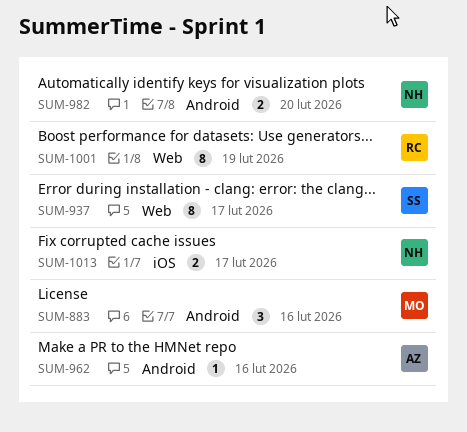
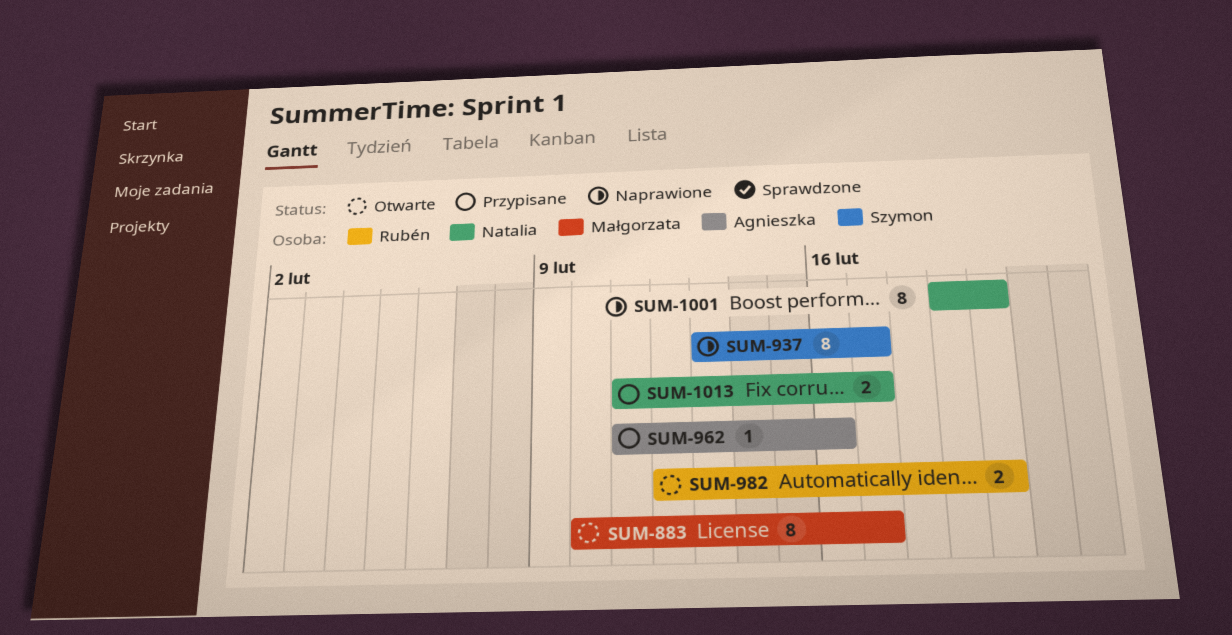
SUM-883, estimate: 3 -> 8
SUM-883, due: Feb 16 -> Feb 17
SUM-982, owner: Natalia -> Rubén
SUM-1001, owner: Rubén -> Natalia
SUM-1001, due: Feb 19 -> Feb 20

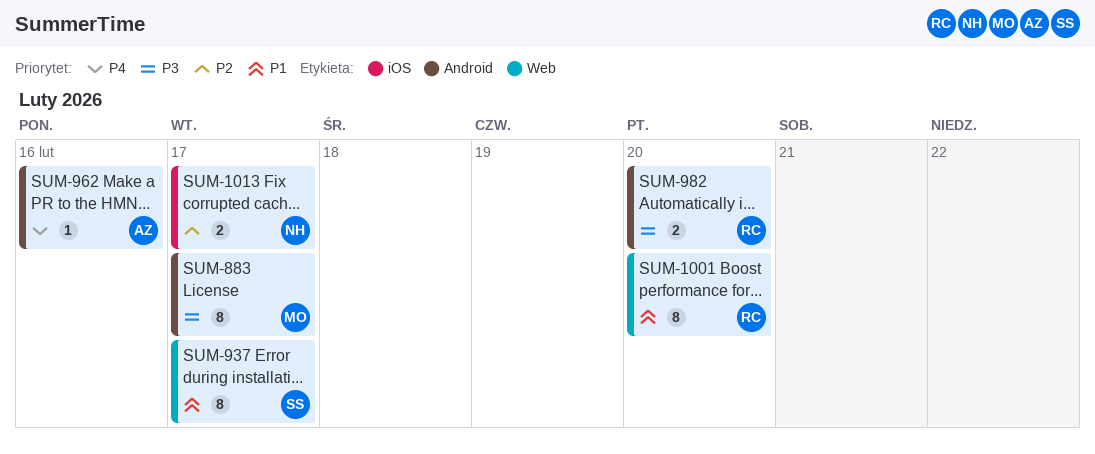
SUM-1001, owner: Natalia -> Rubén

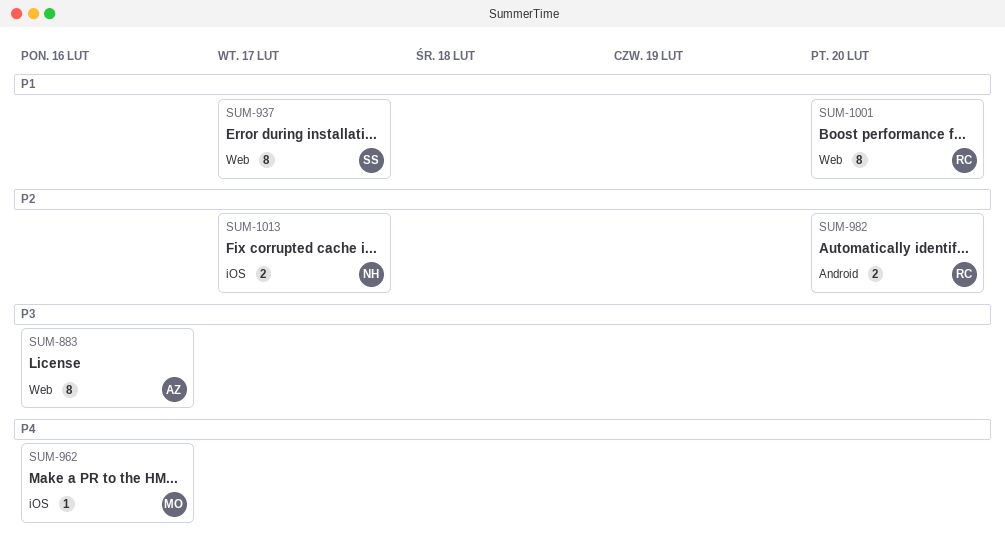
SUM-883, owner: MO -> AZ
SUM-883, label: Android -> Web
SUM-883, due: Feb 17 -> Feb 16
SUM-962, owner: AZ -> MO
SUM-962, label: Android -> iOS
SUM-982, priority: P3 -> P2

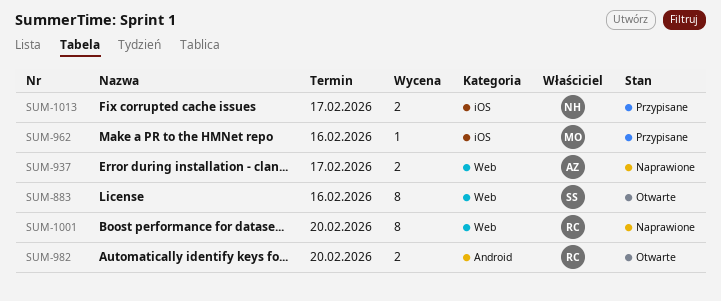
SUM-883, owner: AZ -> SS
SUM-937, owner: SS -> AZ
SUM-937, estimate: 8 -> 2

